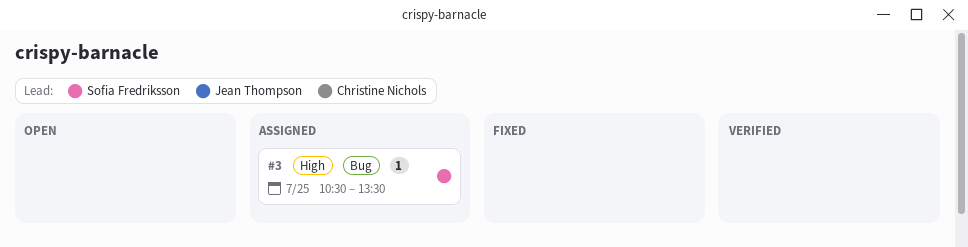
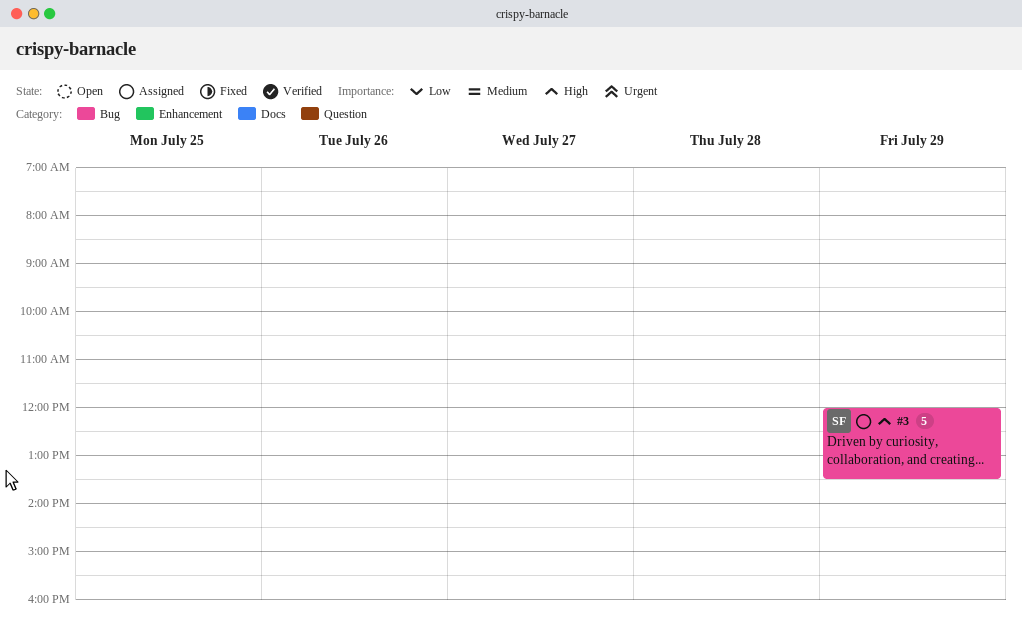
#3, estimate: 1 -> 5
#3, day: Jul 25 -> Jul 29
#3, begins: 10:30 -> 12:00

